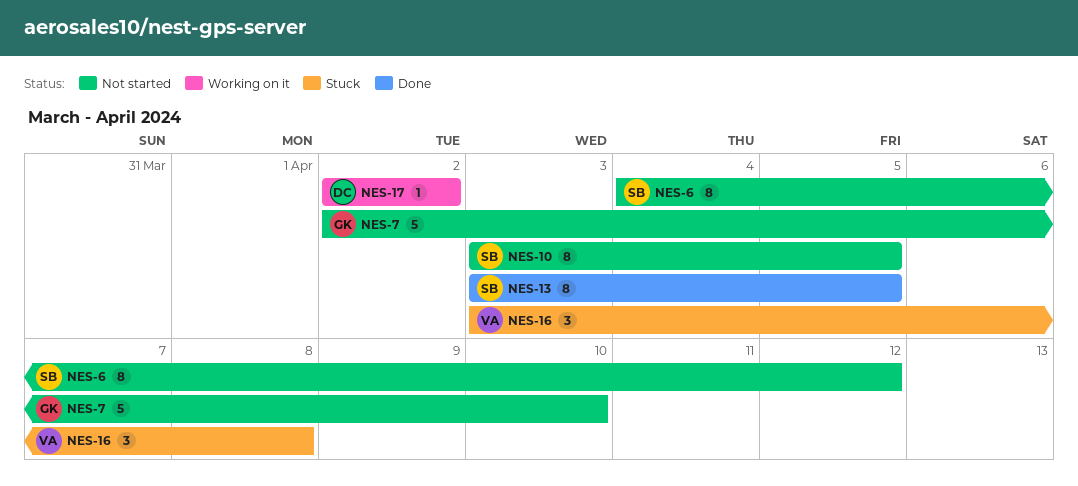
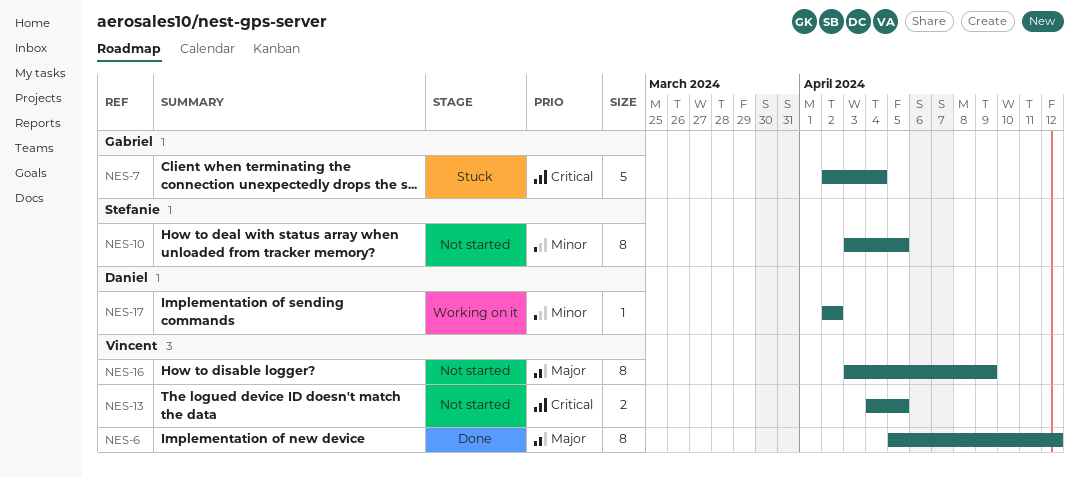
NES-6, status: Not started -> Done
NES-6, owner: Stefanie -> Vincent
NES-6, start: Apr 4 -> Apr 5
NES-7, status: Not started -> Stuck
NES-7, due: Apr 10 -> Apr 4
NES-13, status: Done -> Not started
NES-13, owner: Stefanie -> Vincent
NES-13, estimate: 8 -> 2
NES-13, start: Apr 3 -> Apr 4
NES-16, status: Stuck -> Not started
NES-16, estimate: 3 -> 8
NES-16, due: Apr 8 -> Apr 9

